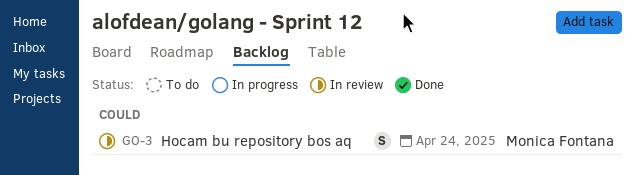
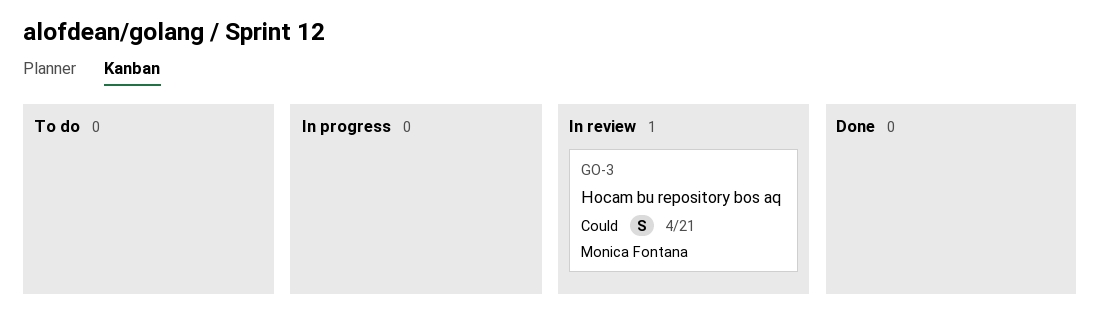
GO-3, due: Apr 24 -> Apr 21

